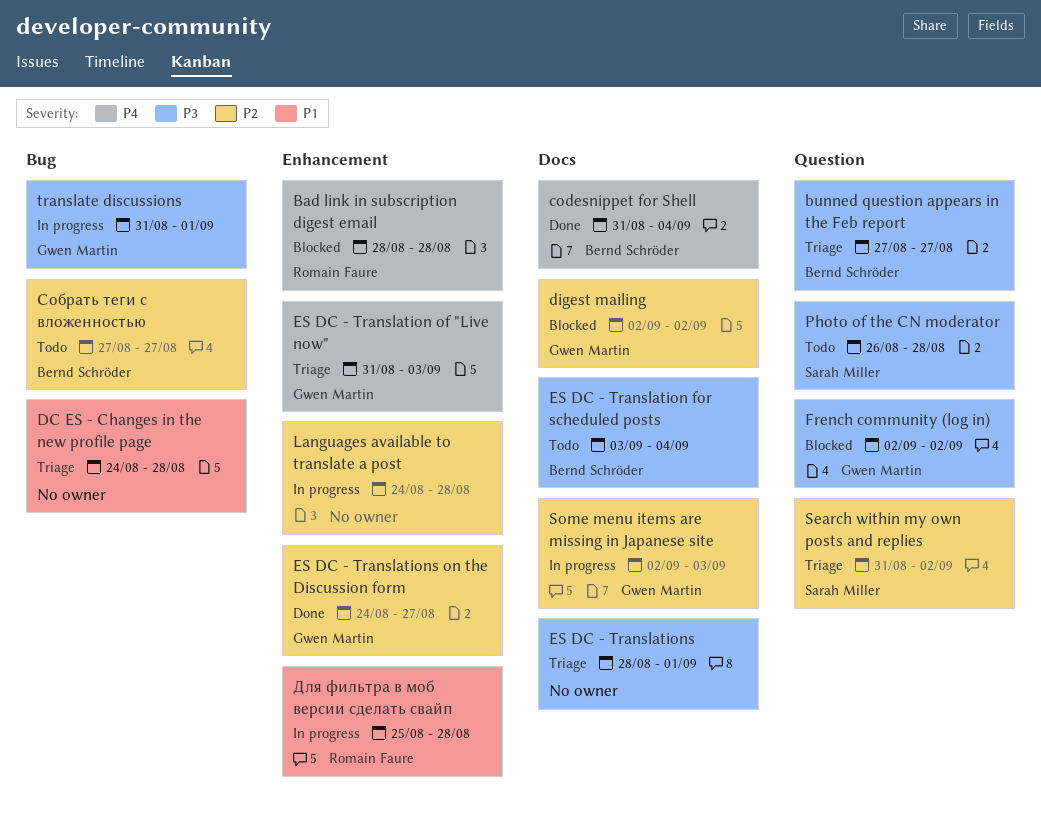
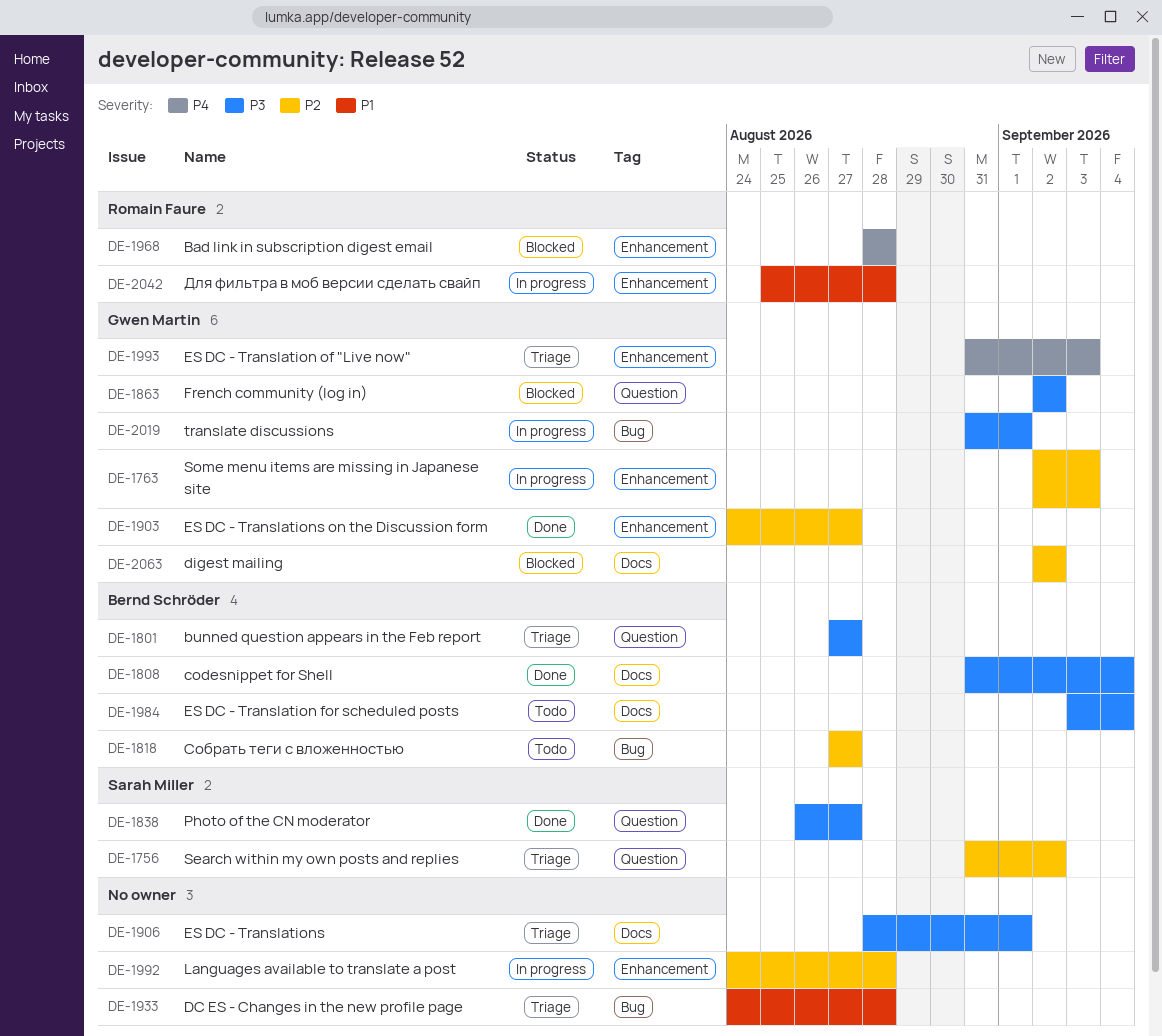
codesnippet for Shell, priority: P4 -> P3
Photo of the CN moderator, status: Todo -> Done
Photo of the CN moderator, due: Aug 28 -> Aug 27
Some menu items are missing in Japanese site, label: Docs -> Enhancement

